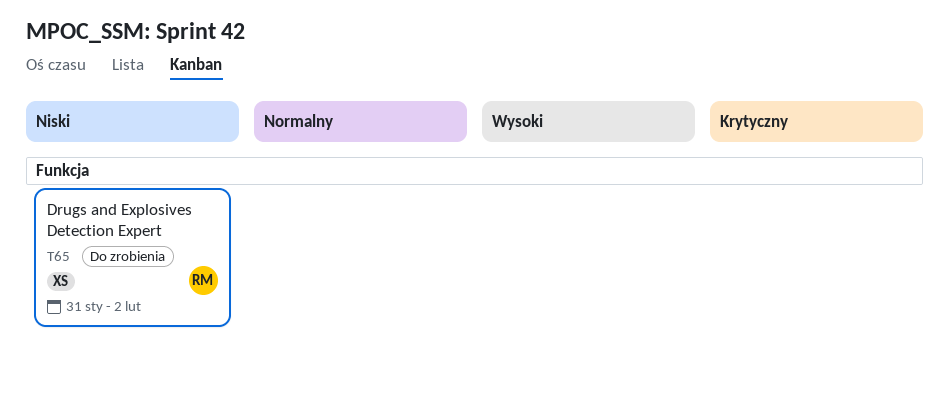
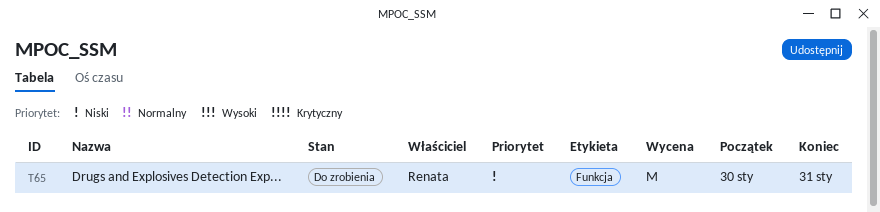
T65, estimate: XS -> M
T65, start: Jan 31 -> Jan 30
T65, due: Feb 2 -> Jan 31

